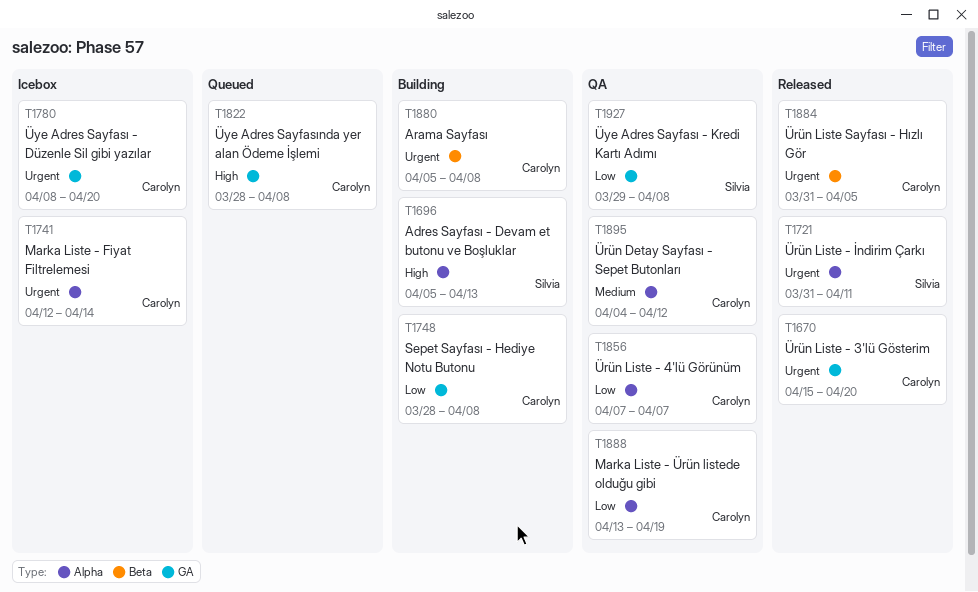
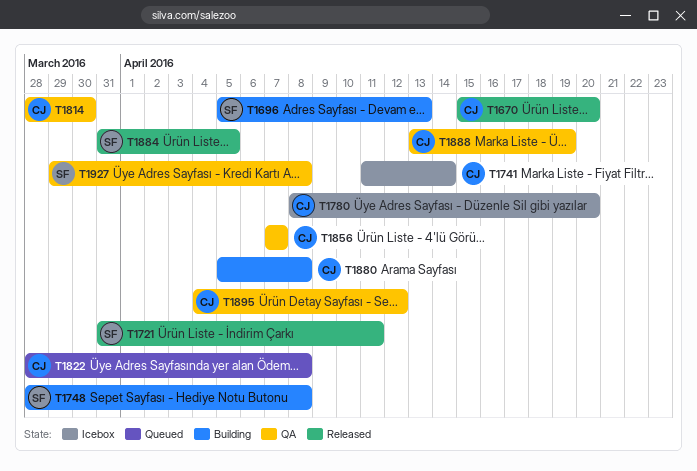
T1741, start: Apr 12 -> Apr 11
T1748, owner: Carolyn -> Silvia
T1814: none -> present
T1884, owner: Carolyn -> Silvia

